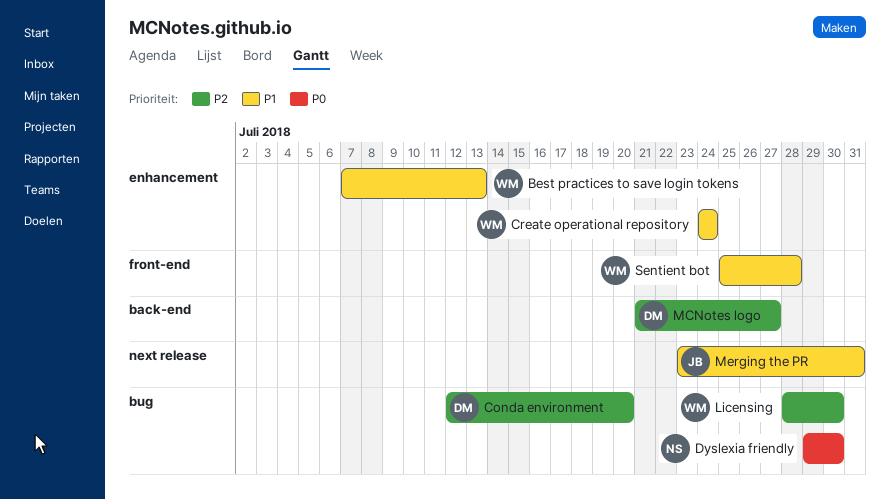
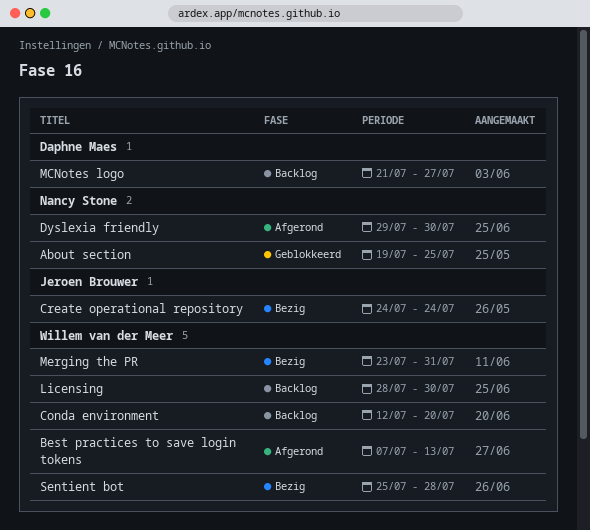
About section: none -> present
Conda environment, owner: Daphne Maes -> Willem van der Meer
Create operational repository, owner: Willem van der Meer -> Jeroen Brouwer
Merging the PR, owner: Jeroen Brouwer -> Willem van der Meer

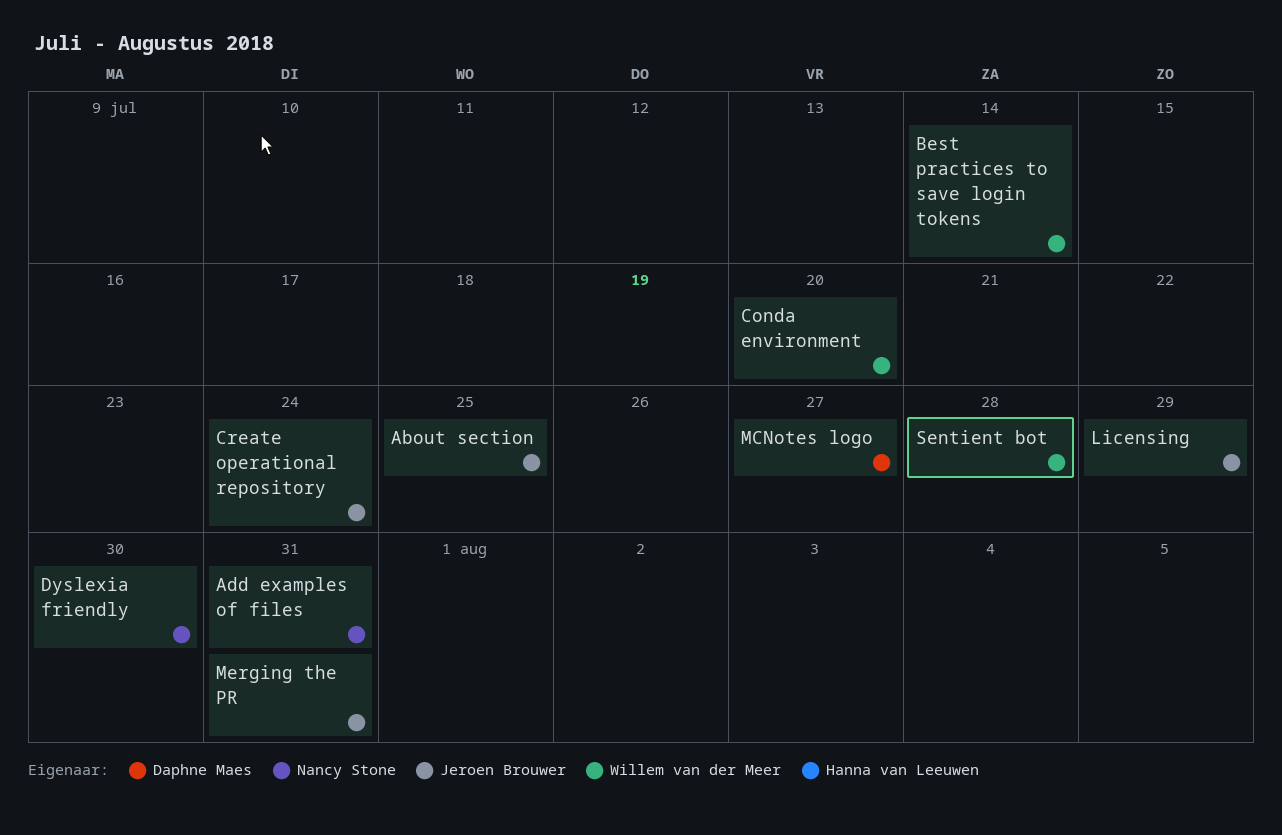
About section, owner: Nancy Stone -> Jeroen Brouwer
Add examples of files: none -> present
Best practices to save login tokens, due: Jul 13 -> Jul 14
Licensing, owner: Willem van der Meer -> Jeroen Brouwer
Licensing, due: Jul 30 -> Jul 29
Merging the PR, owner: Willem van der Meer -> Jeroen Brouwer

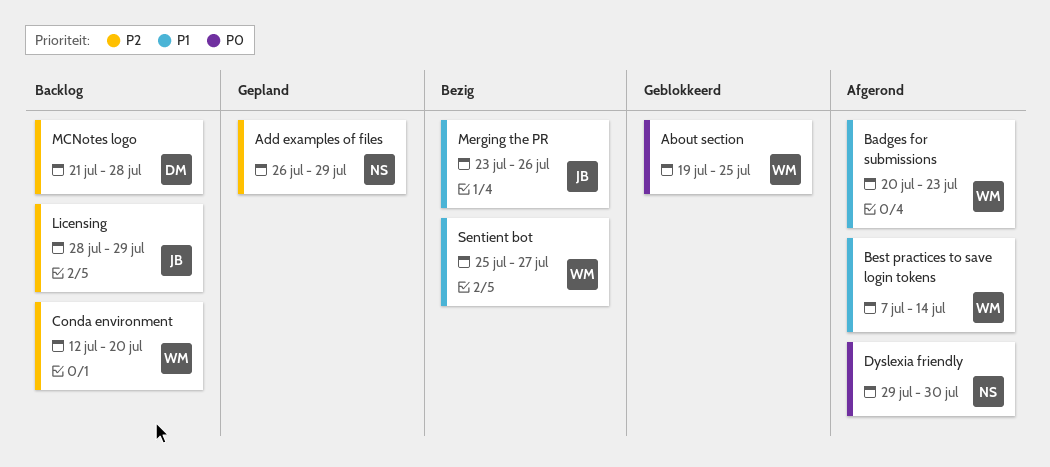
About section, owner: Jeroen Brouwer -> Willem van der Meer
Add examples of files, due: Jul 31 -> Jul 29
Badges for submissions: none -> present
Create operational repository: present -> none
MCNotes logo, due: Jul 27 -> Jul 28
Merging the PR, due: Jul 31 -> Jul 26
Sentient bot, due: Jul 28 -> Jul 27

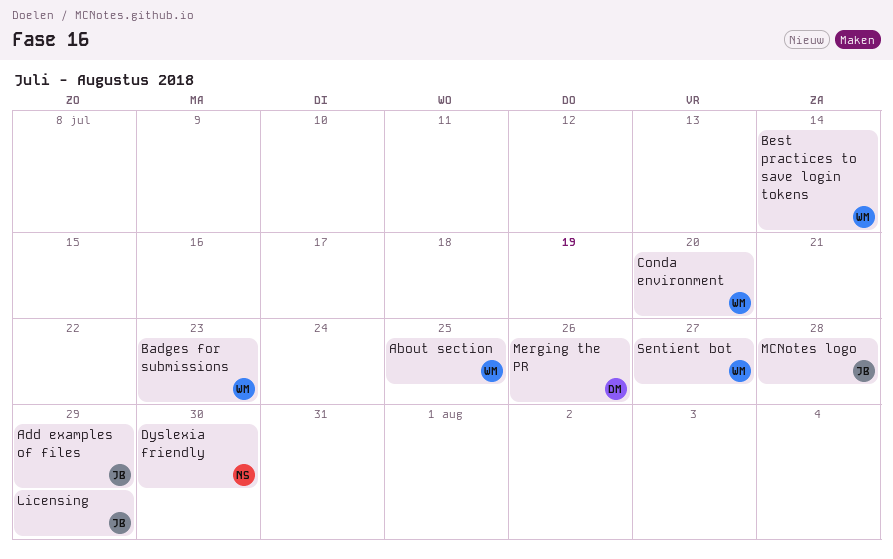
Add examples of files, owner: NS -> JB
MCNotes logo, owner: DM -> JB
Merging the PR, owner: JB -> DM

